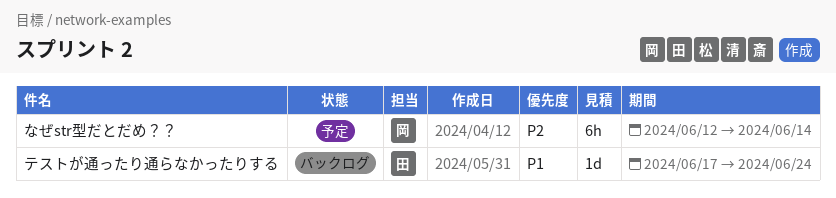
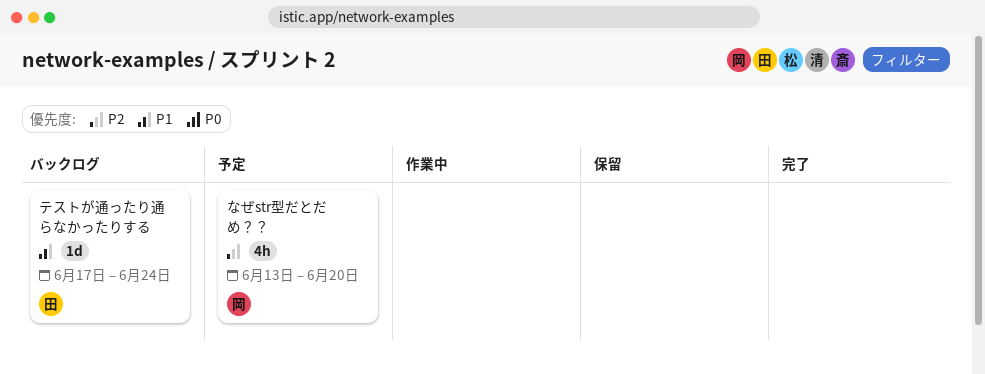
なぜstr型だとだめ？？, estimate: 6h -> 4h
なぜstr型だとだめ？？, start: Jun 12 -> Jun 13
なぜstr型だとだめ？？, due: Jun 14 -> Jun 20

